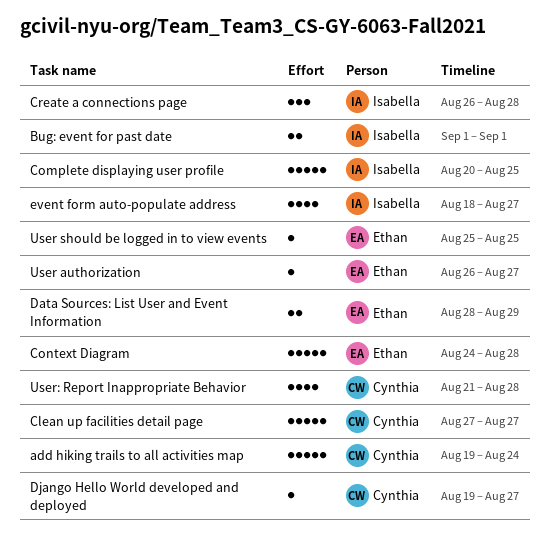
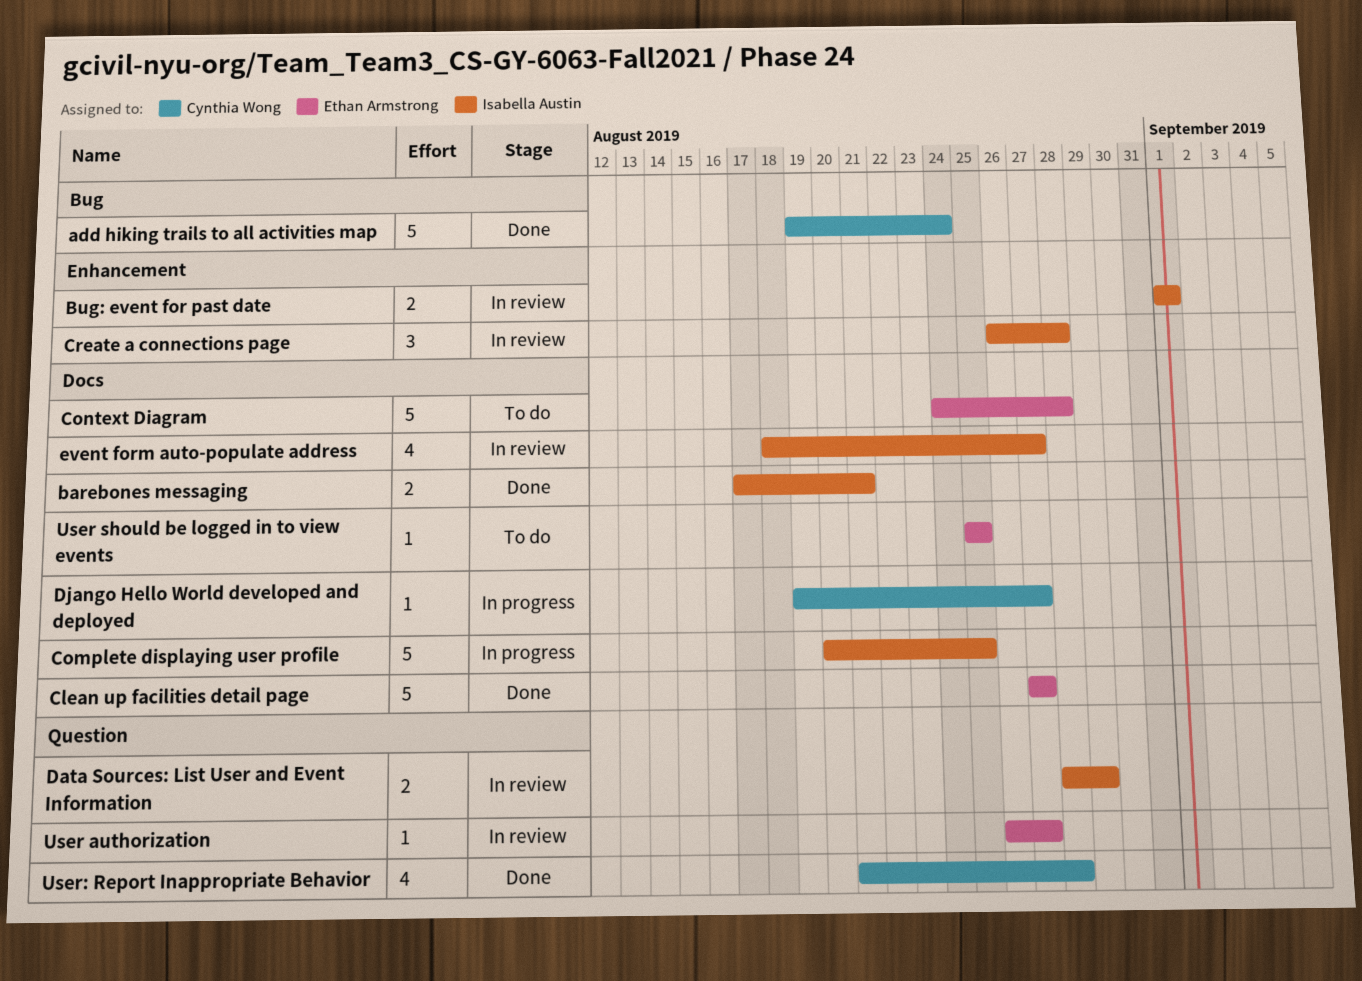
barebones messaging: none -> present
Clean up facilities detail page, owner: Cynthia Wong -> Ethan Armstrong
Data Sources: List User and Event Information, owner: Ethan Armstrong -> Isabella Austin

